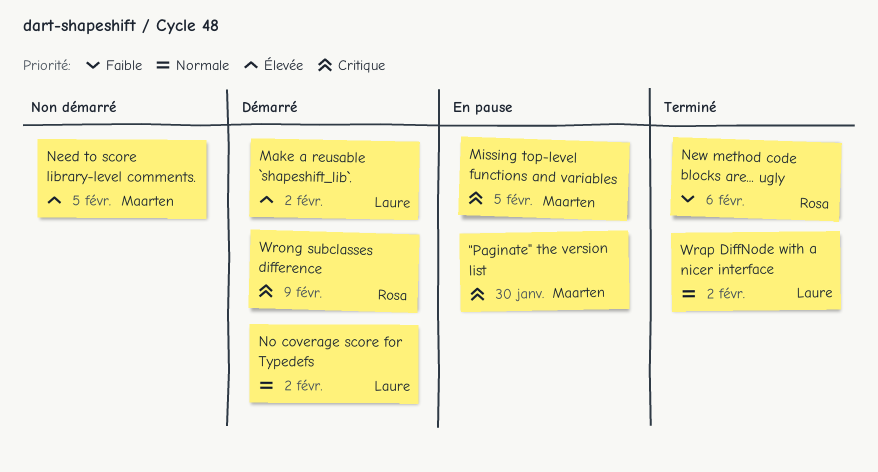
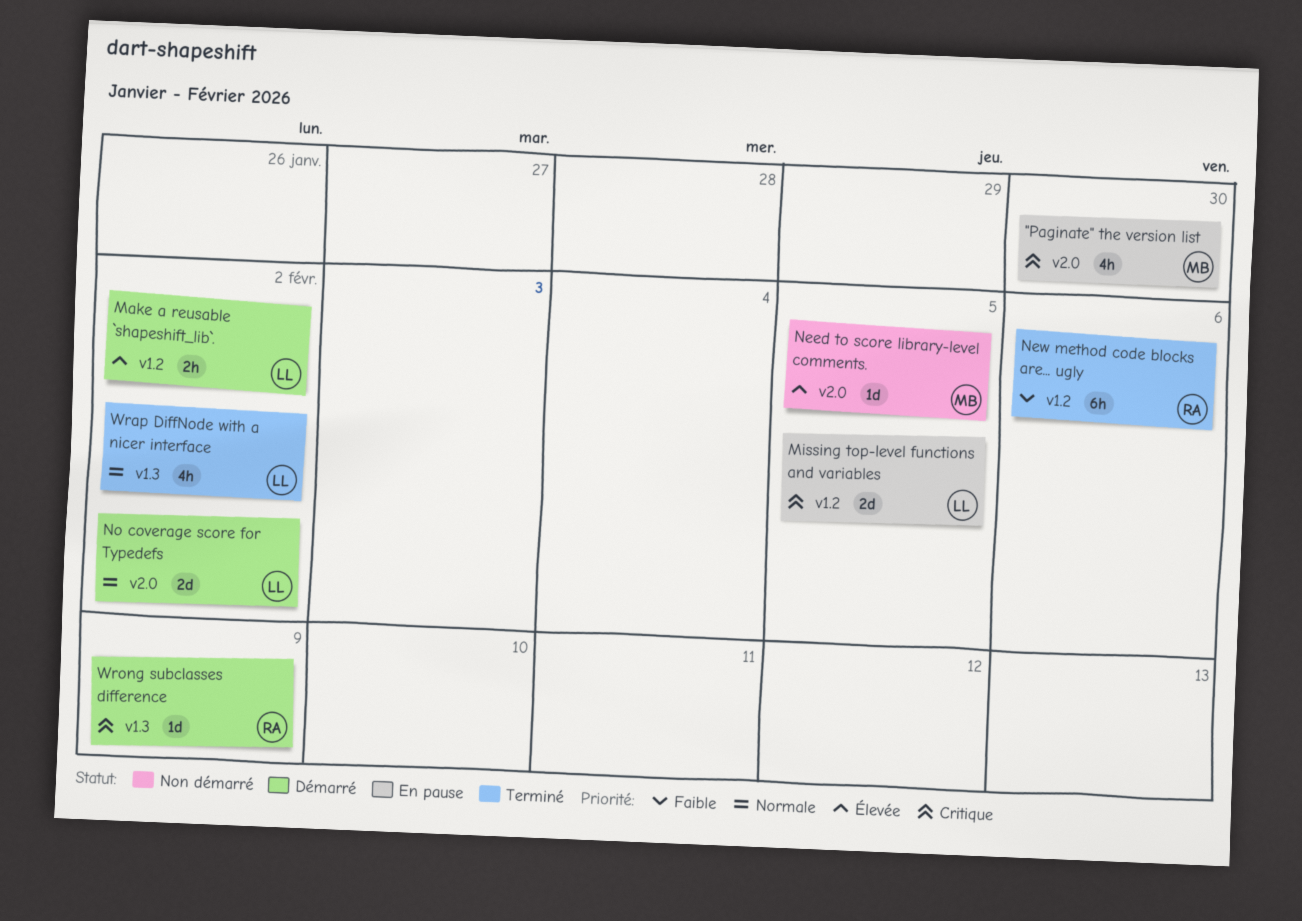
Missing top-level functions and variables, owner: Maarten -> Laure

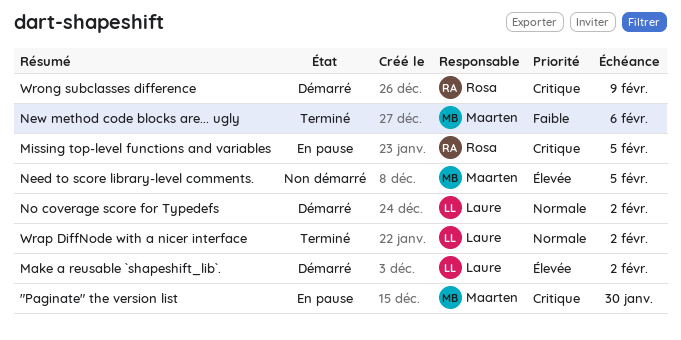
Missing top-level functions and variables, owner: Laure -> Rosa
New method code blocks are... ugly, owner: Rosa -> Maarten

